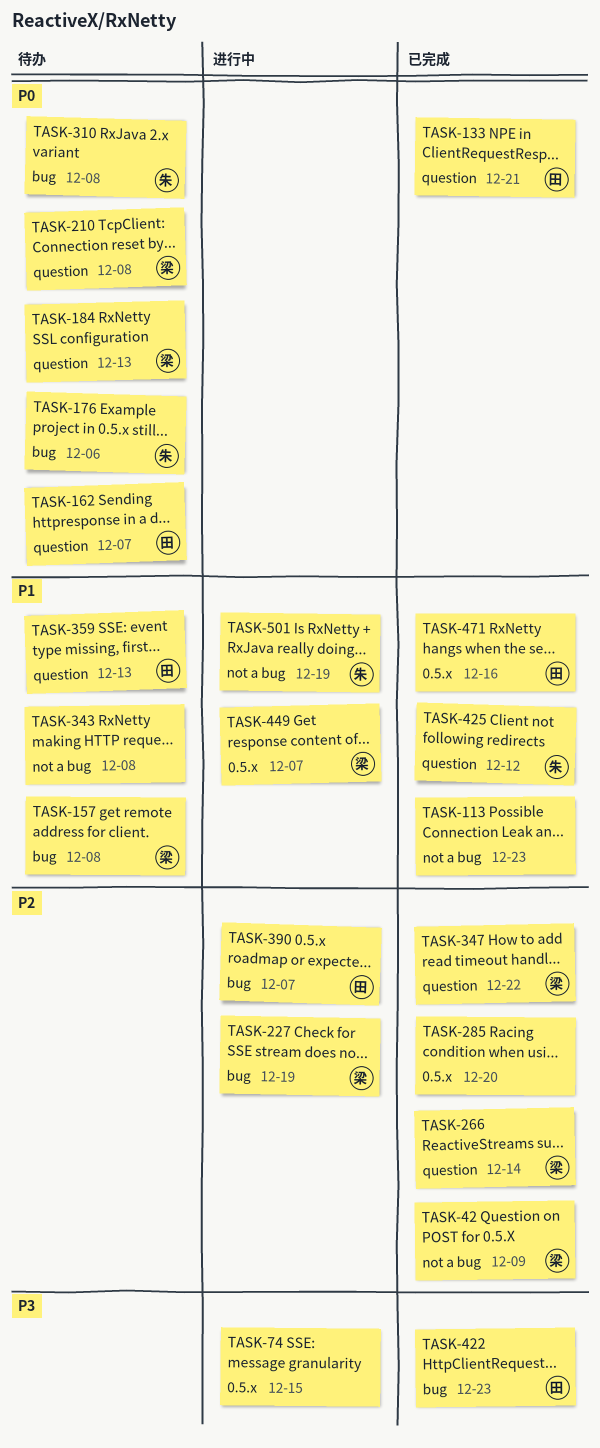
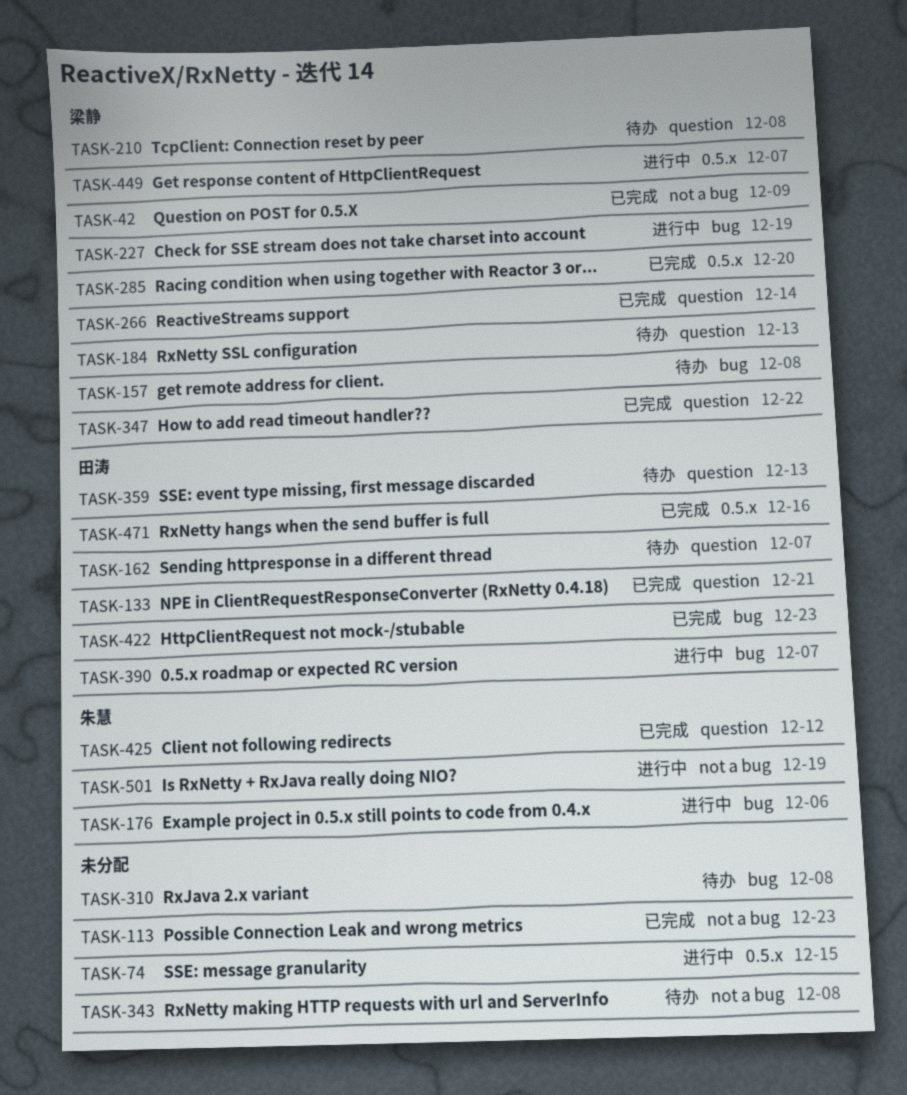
TASK-176, status: 待办 -> 进行中
TASK-285, owner: none -> 梁静
TASK-310, owner: 朱慧 -> none

